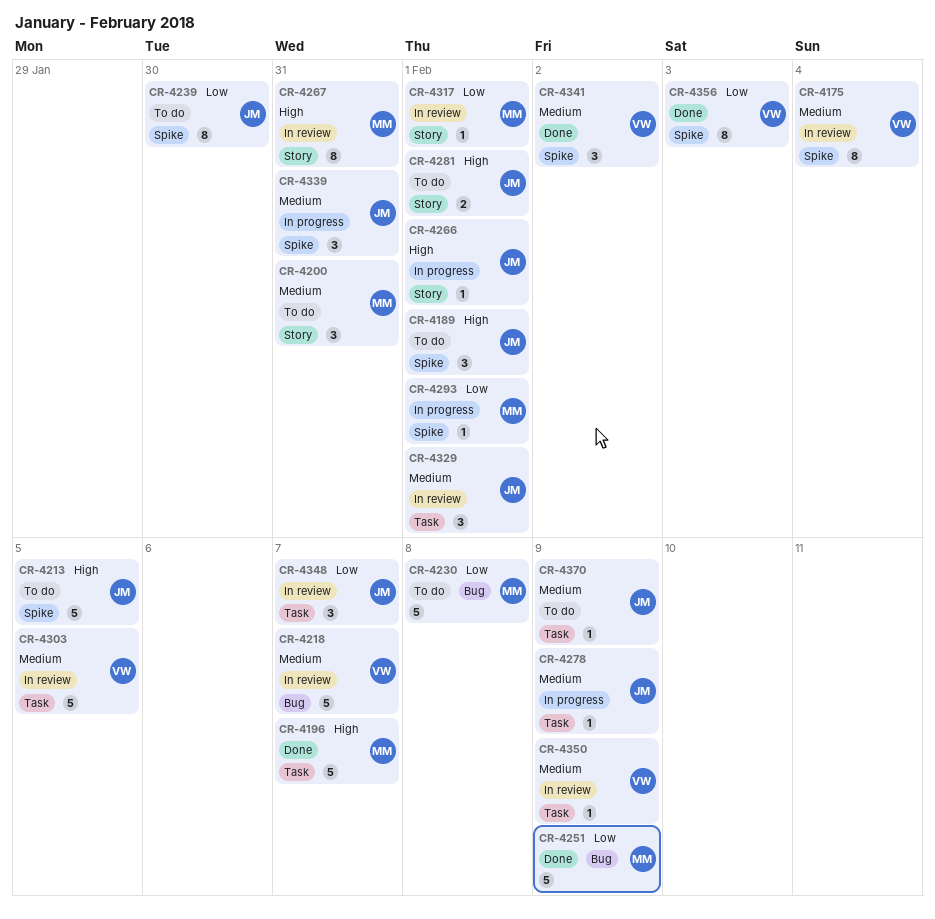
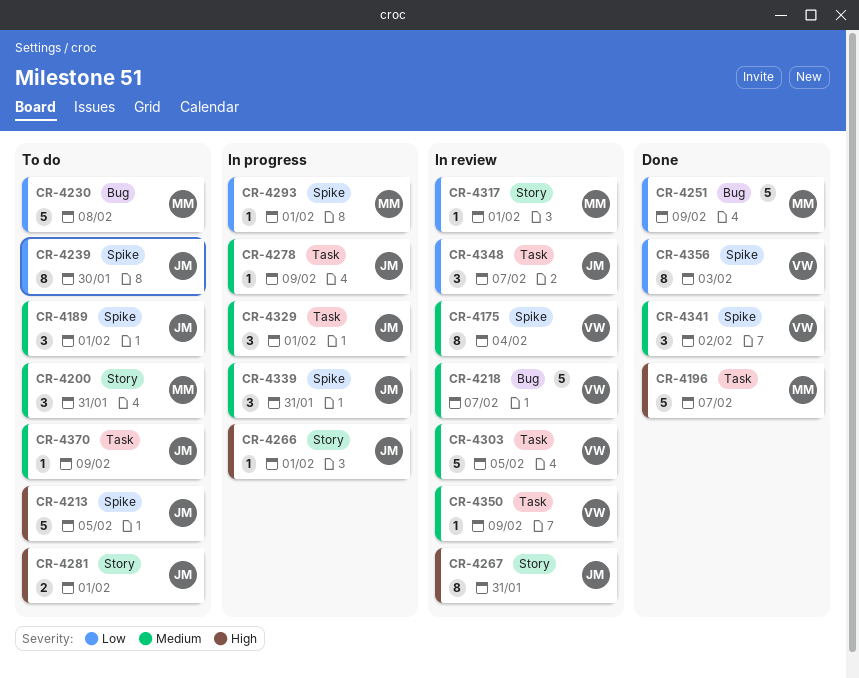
CR-4189, priority: High -> Medium
CR-4267, owner: MM -> JM
CR-4329, status: In review -> In progress

